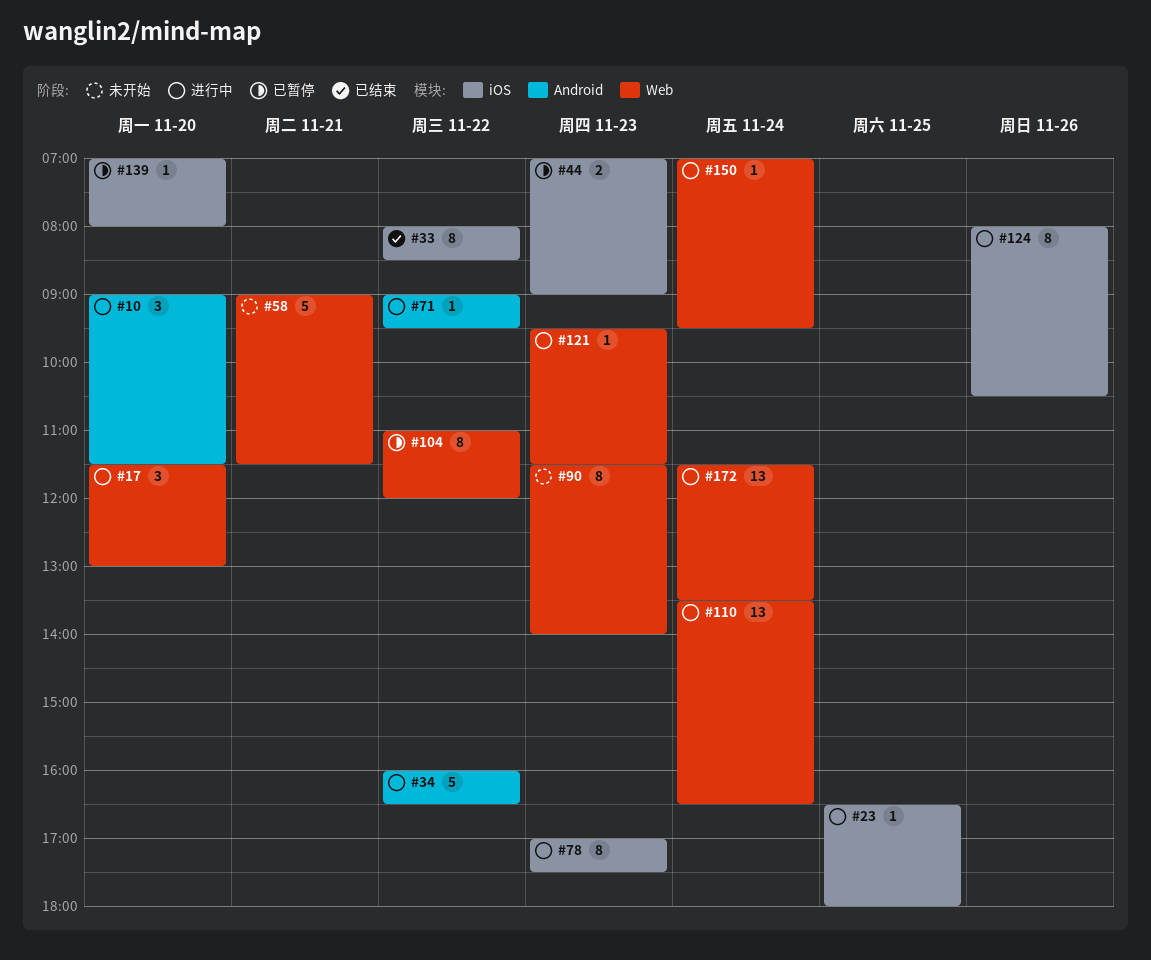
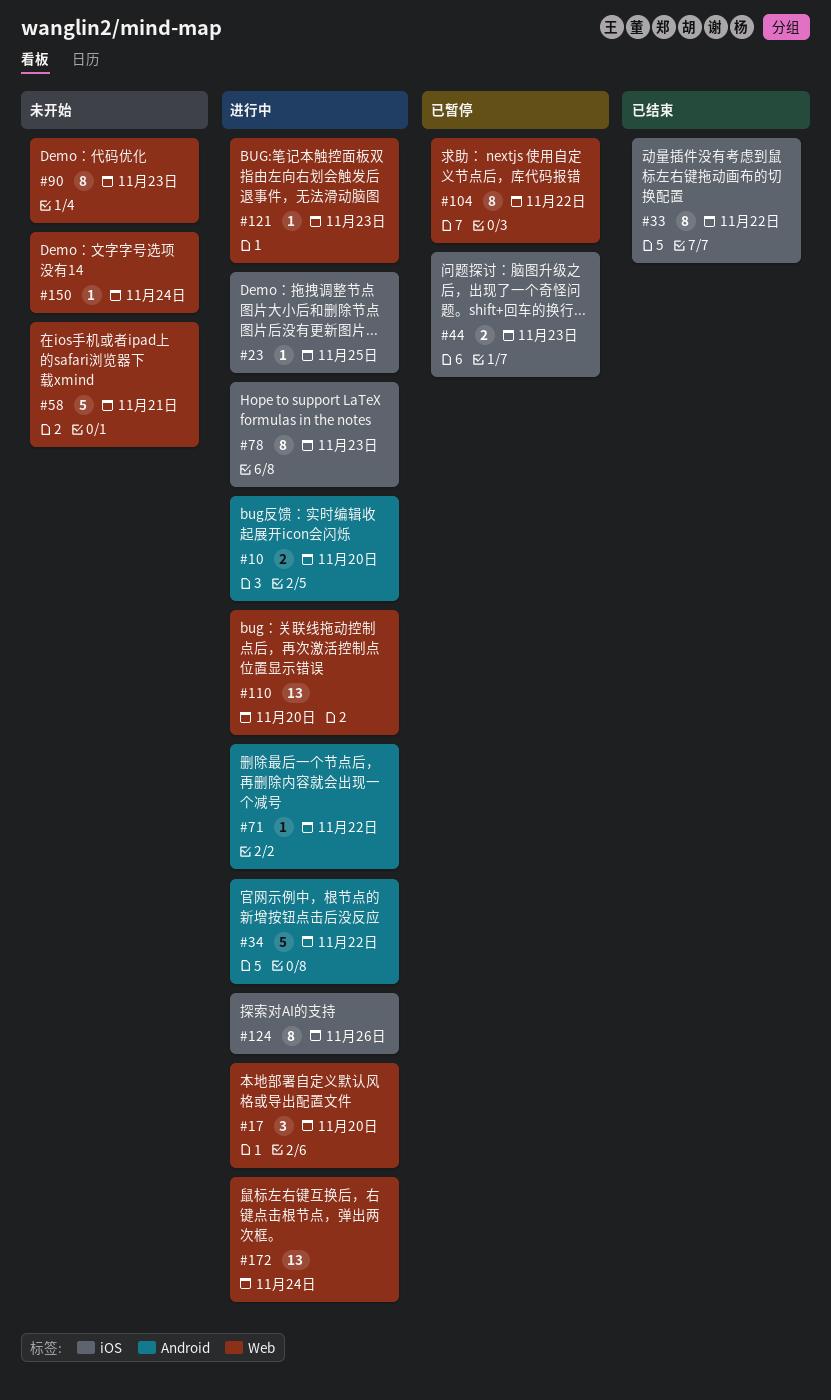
#10, estimate: 3 -> 2
#110, day: Nov 24 -> Nov 20
#139: present -> none
#150, status: 进行中 -> 未开始

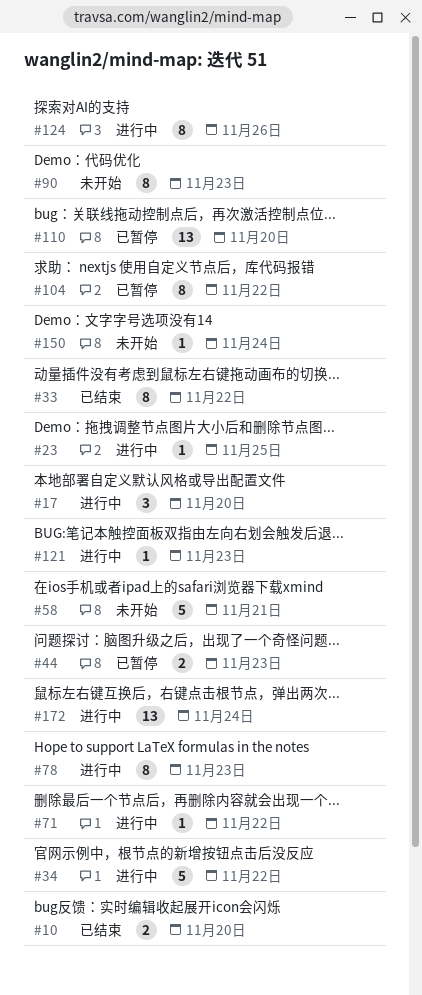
#10, status: 进行中 -> 已结束
#110, status: 进行中 -> 已暂停

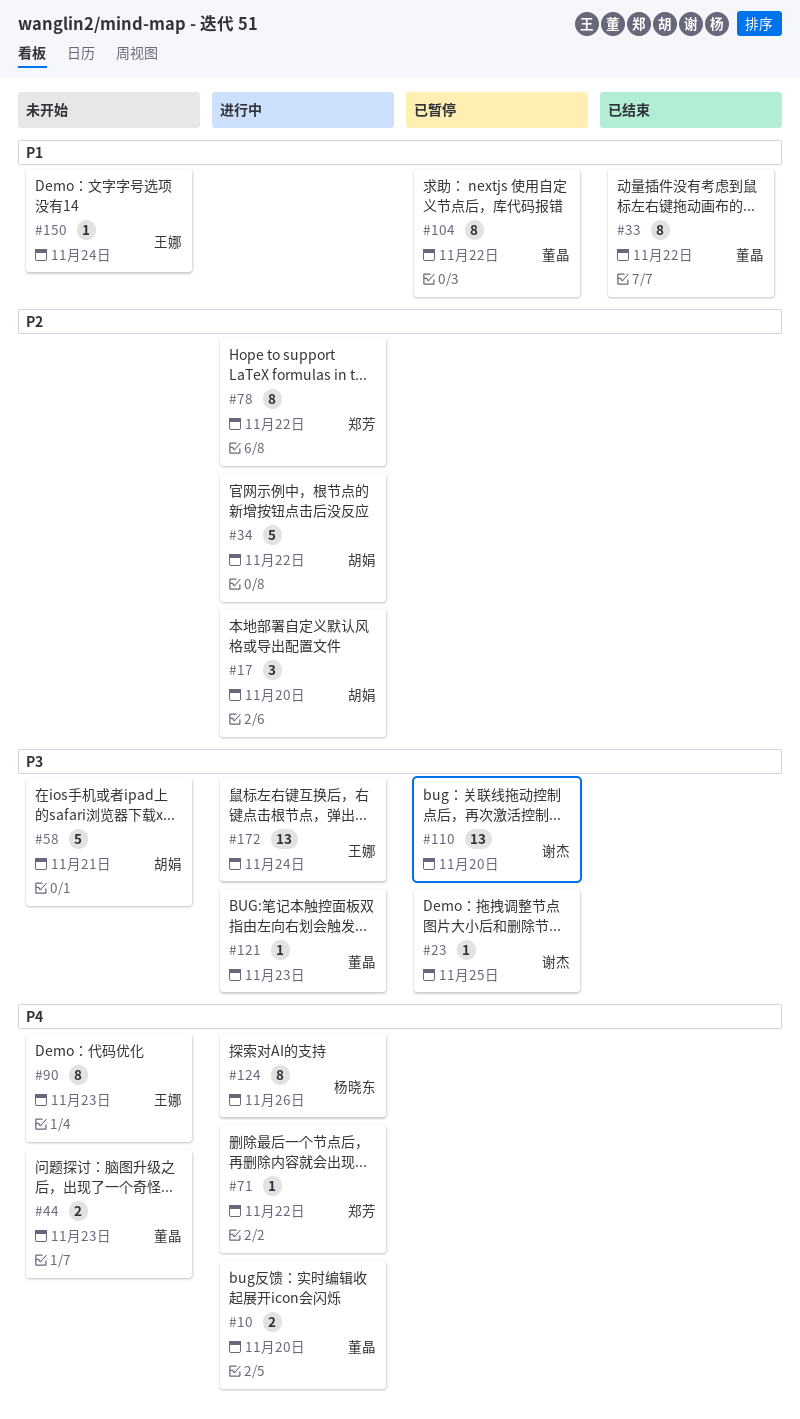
#10, status: 已结束 -> 进行中
#23, status: 进行中 -> 已暂停
#44, status: 已暂停 -> 未开始
#78, day: Nov 23 -> Nov 22

